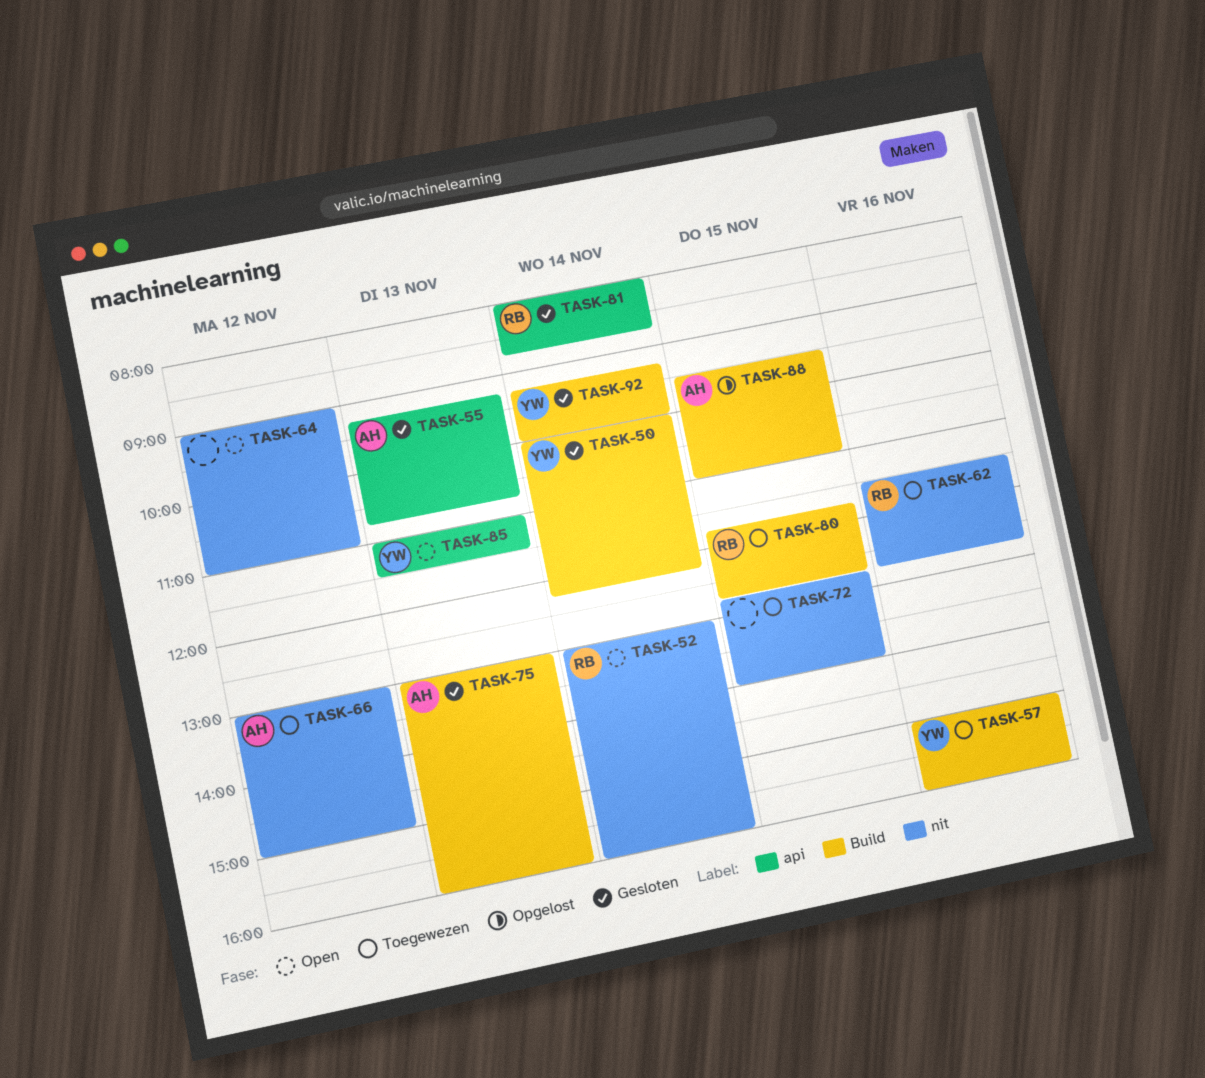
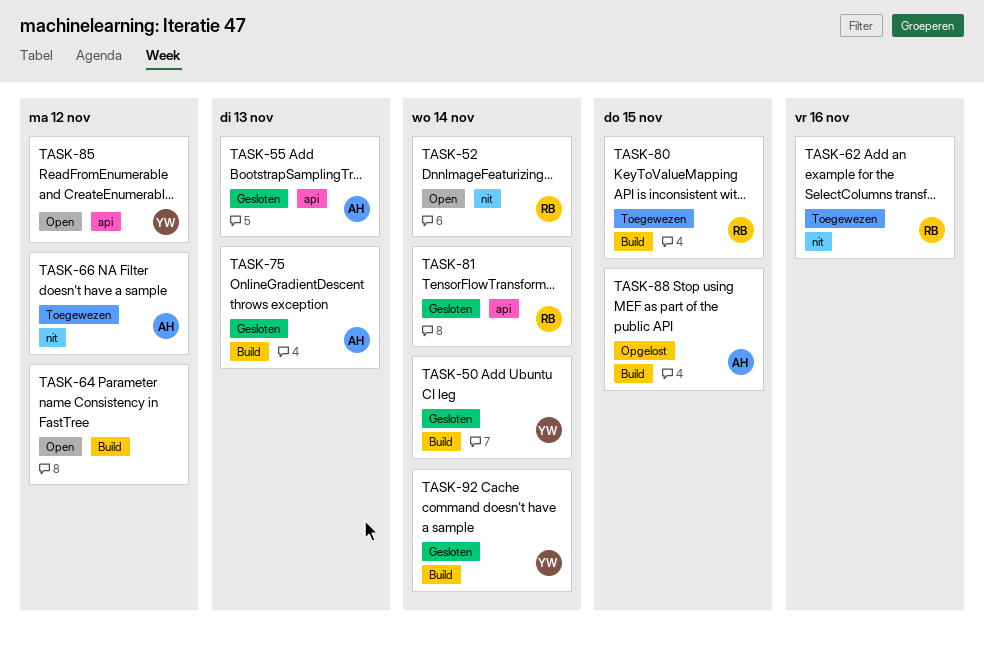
TASK-57: present -> none
TASK-64, label: nit -> Build
TASK-72: present -> none
TASK-85, day: Nov 13 -> Nov 12

